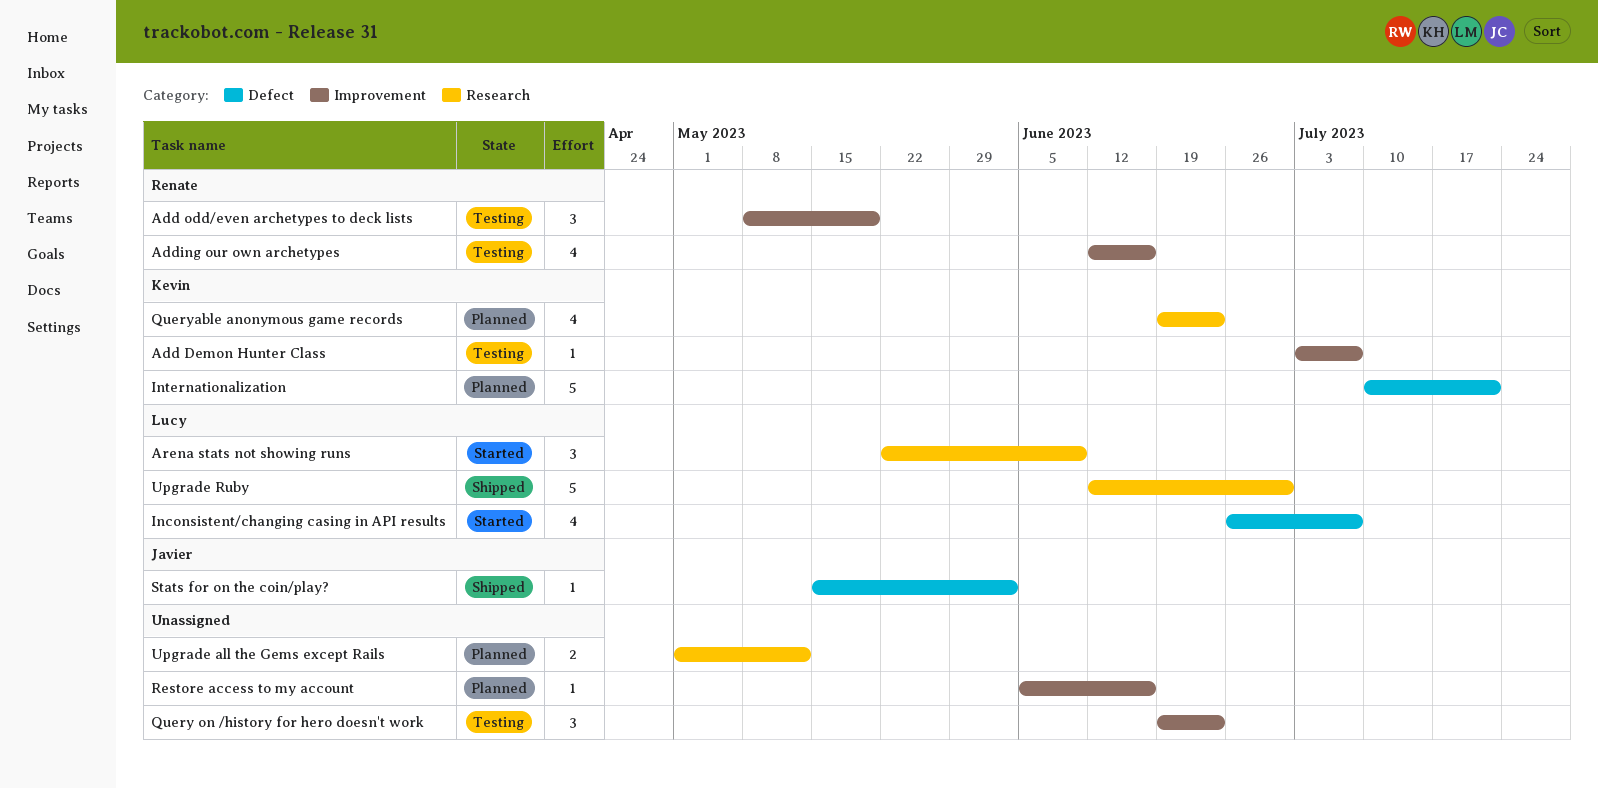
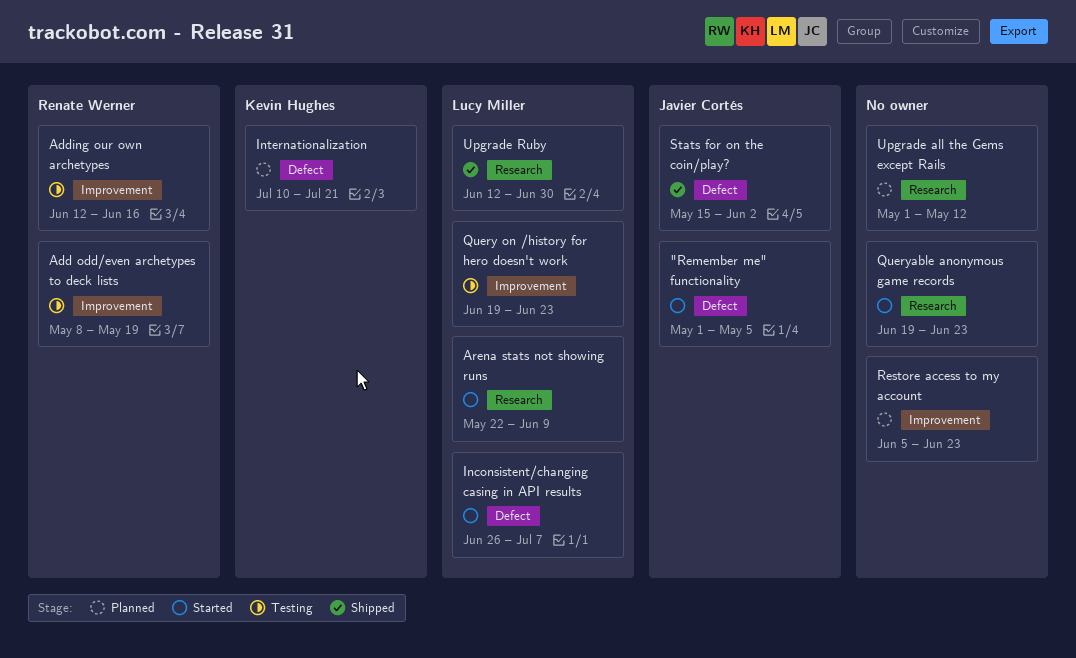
"Remember me" functionality: none -> present
Add Demon Hunter Class: present -> none
Query on /history for hero doesn't work, owner: none -> Lucy Miller
Queryable anonymous game records, status: Planned -> Started
Queryable anonymous game records, owner: Kevin Hughes -> none
Restore access to my account, due: Jun 16 -> Jun 23

